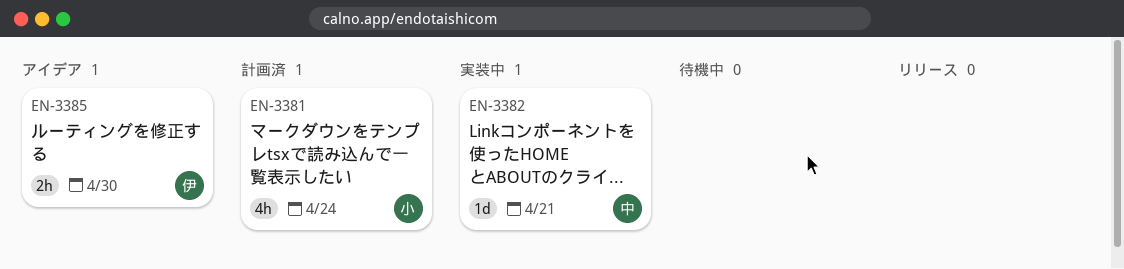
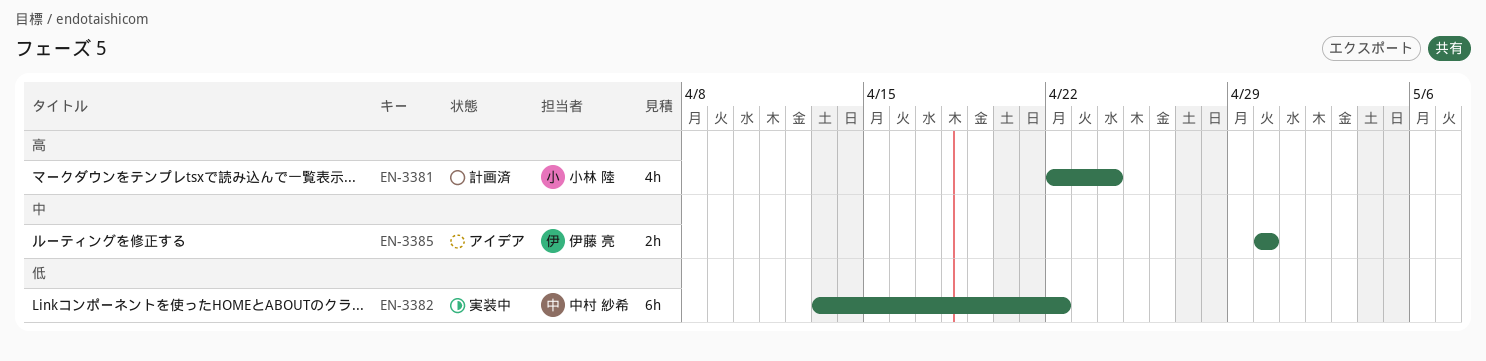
EN-3382, estimate: 1d -> 6h
EN-3382, due: Apr 21 -> Apr 22

